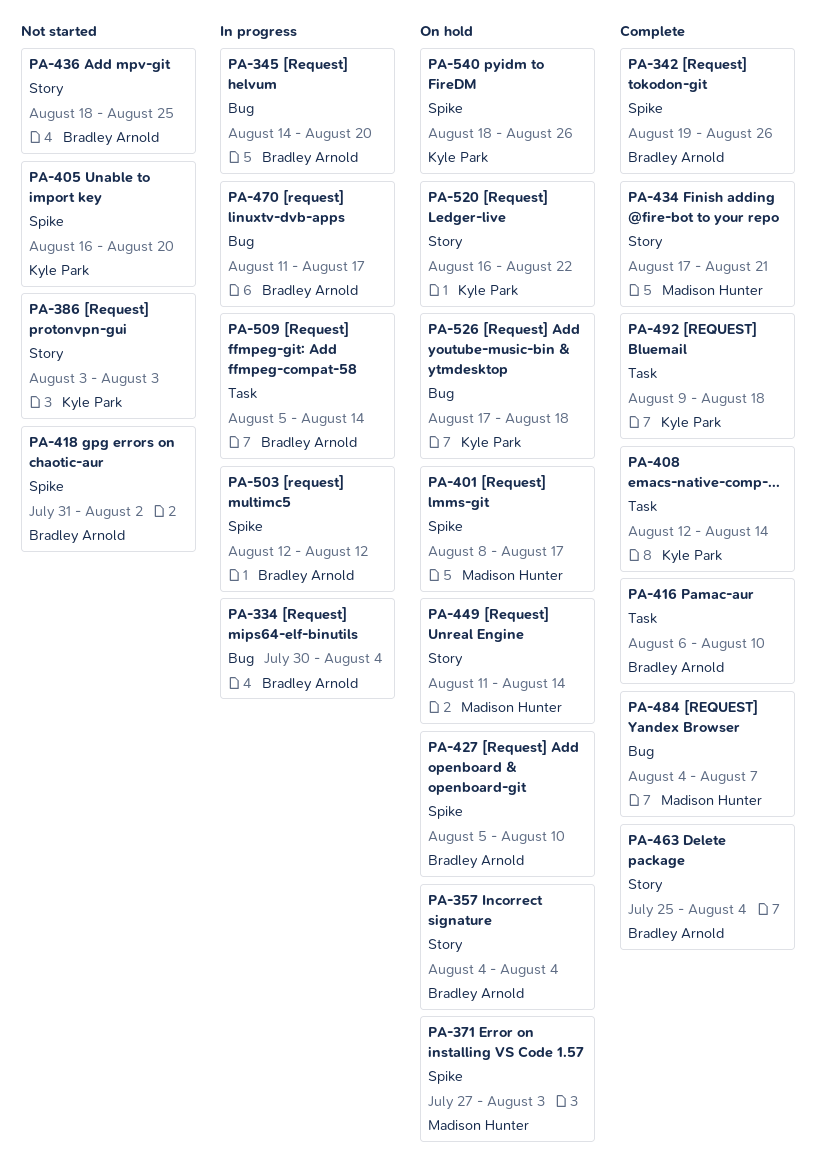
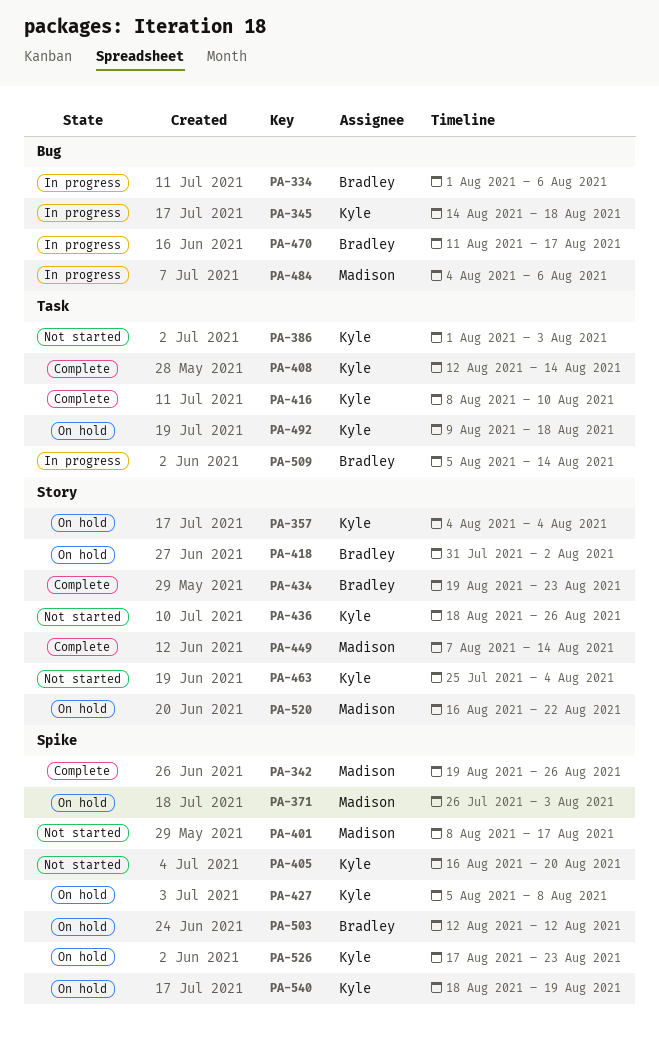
PA-334, start: Jul 30 -> Aug 1
PA-334, due: Aug 4 -> Aug 6
PA-342, owner: Bradley Arnold -> Madison Hunter
PA-345, owner: Bradley Arnold -> Kyle Park
PA-345, due: Aug 20 -> Aug 18
PA-357, owner: Bradley Arnold -> Kyle Park
PA-371, start: Jul 27 -> Jul 26
PA-386, label: Story -> Task
PA-386, start: Aug 3 -> Aug 1
PA-401, status: On hold -> Not started
PA-416, owner: Bradley Arnold -> Kyle Park
PA-416, start: Aug 6 -> Aug 8
PA-418, status: Not started -> On hold
PA-418, label: Spike -> Story
PA-427, owner: Bradley Arnold -> Kyle Park
PA-427, due: Aug 10 -> Aug 8
PA-434, owner: Madison Hunter -> Bradley Arnold
PA-434, start: Aug 17 -> Aug 19
PA-434, due: Aug 21 -> Aug 23
PA-436, owner: Bradley Arnold -> Kyle Park
PA-436, due: Aug 25 -> Aug 26
PA-449, status: On hold -> Complete
PA-449, start: Aug 11 -> Aug 7
PA-463, status: Complete -> Not started
PA-463, owner: Bradley Arnold -> Kyle Park
PA-484, status: Complete -> In progress
PA-484, due: Aug 7 -> Aug 6
PA-492, status: Complete -> On hold
PA-503, status: In progress -> On hold
PA-520, owner: Kyle Park -> Madison Hunter
PA-526, label: Bug -> Spike
PA-526, due: Aug 18 -> Aug 23
PA-540, due: Aug 26 -> Aug 19

